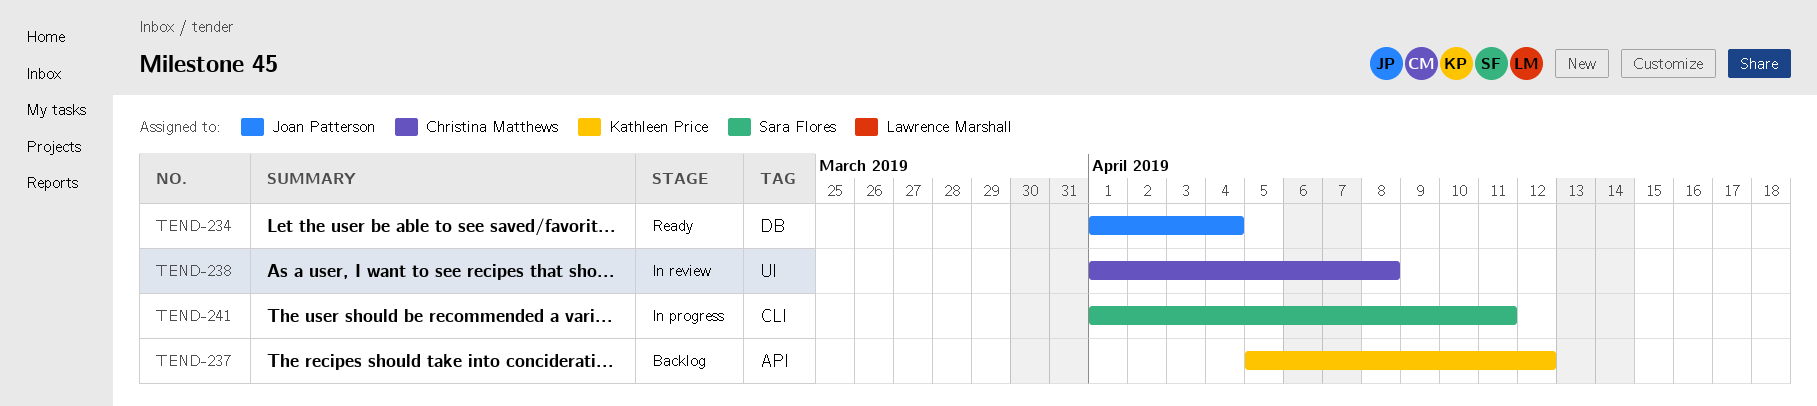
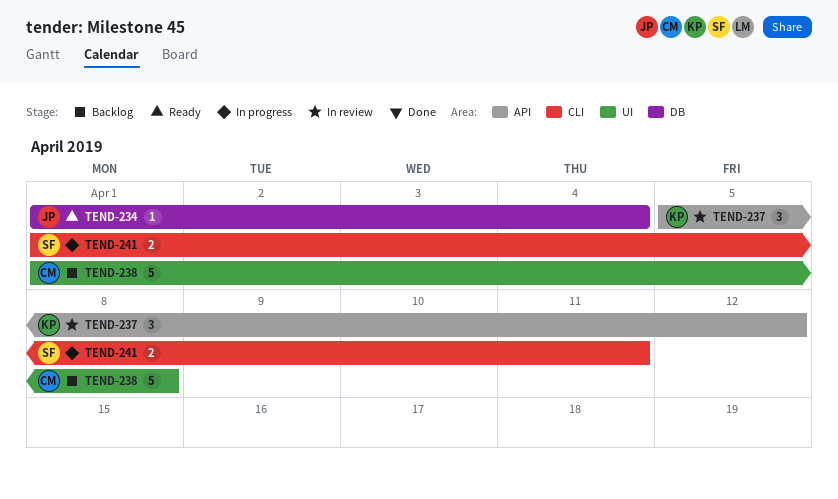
TEND-237, status: Backlog -> In review
TEND-238, status: In review -> Backlog

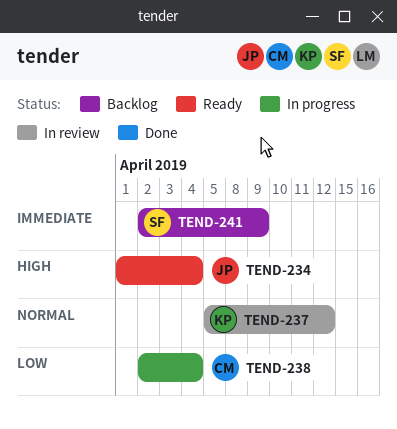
TEND-238, status: Backlog -> In progress
TEND-238, start: Apr 1 -> Apr 2
TEND-238, due: Apr 8 -> Apr 4
TEND-241, status: In progress -> Backlog
TEND-241, start: Apr 1 -> Apr 2
TEND-241, due: Apr 11 -> Apr 9

